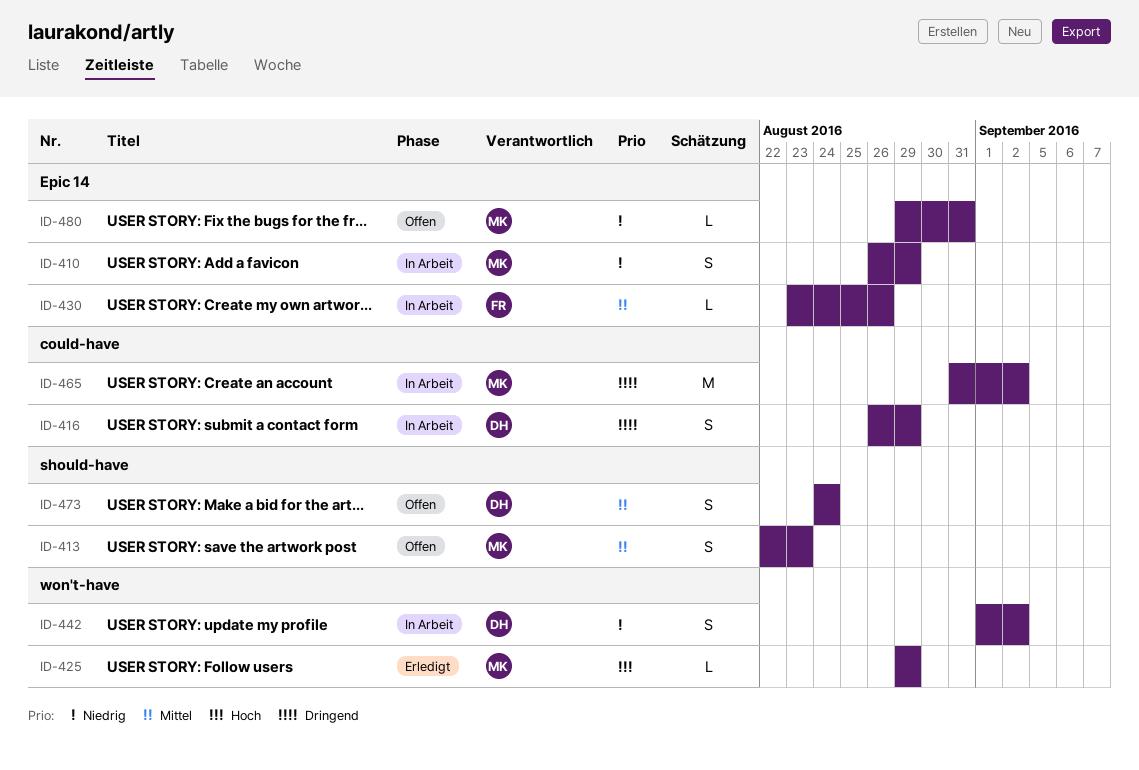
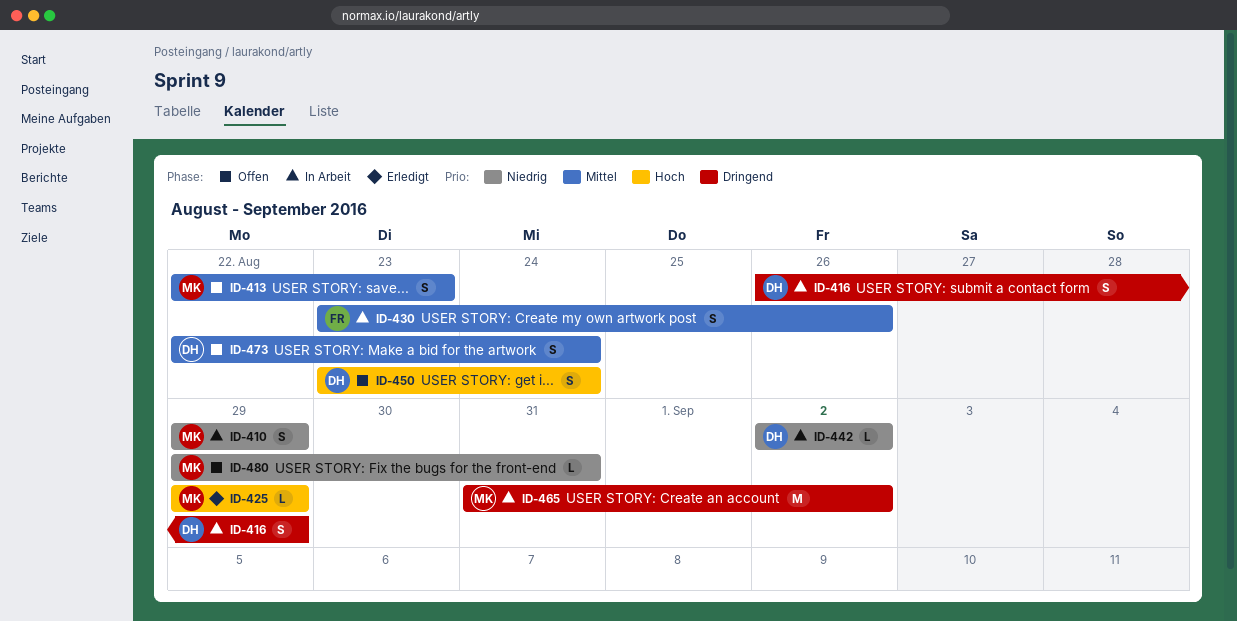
ID-410, start: Aug 26 -> Aug 29
ID-430, estimate: L -> S
ID-442, estimate: S -> L
ID-442, start: Sep 1 -> Sep 2
ID-450: none -> present
ID-473, start: Aug 24 -> Aug 22

